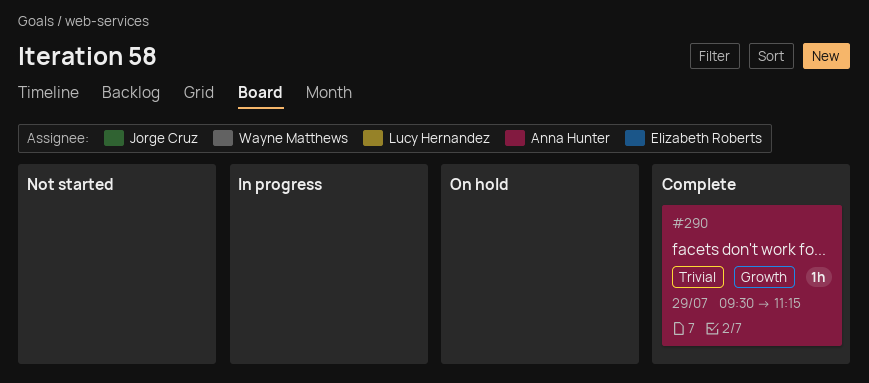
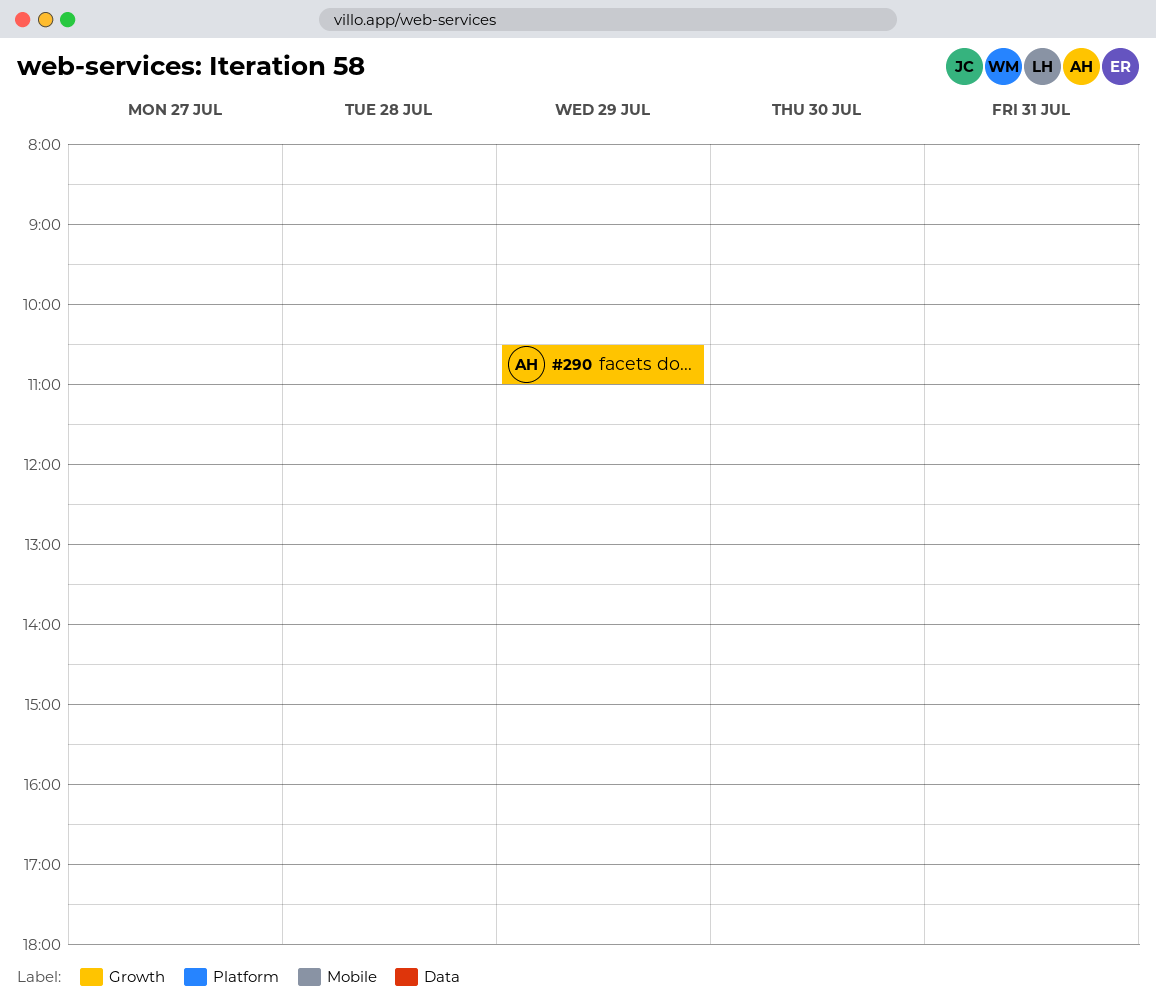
#290, begins: 09:30 -> 10:30
#290, ends: 11:15 -> 11:00

